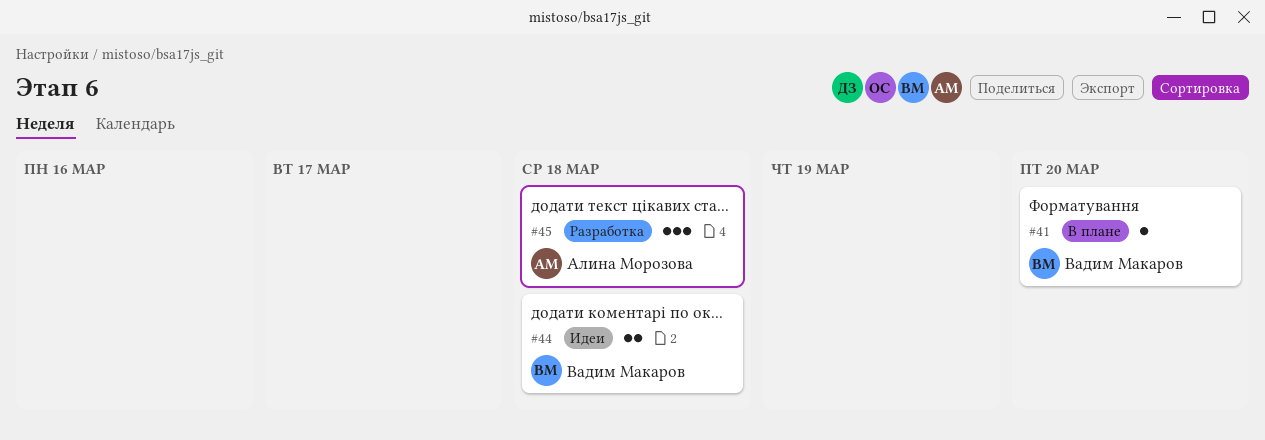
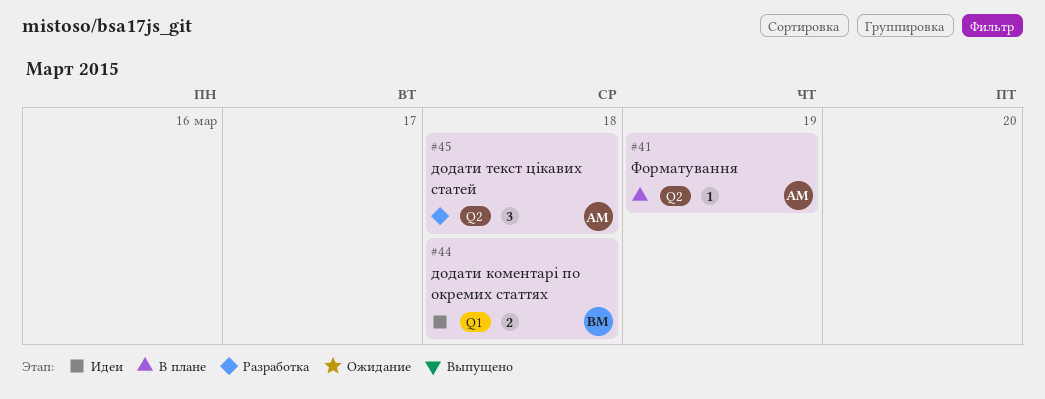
#41, owner: Вадим Макаров -> Алина Морозова
#41, due: Mar 20 -> Mar 19

